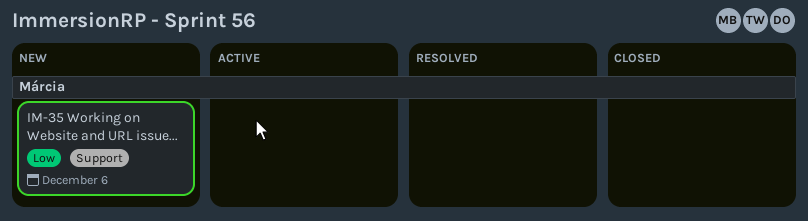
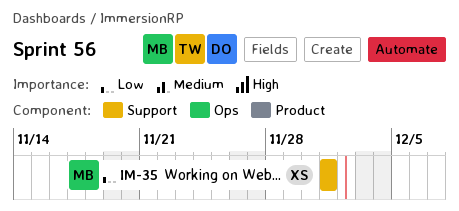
IM-35, due: Dec 6 -> Dec 1

